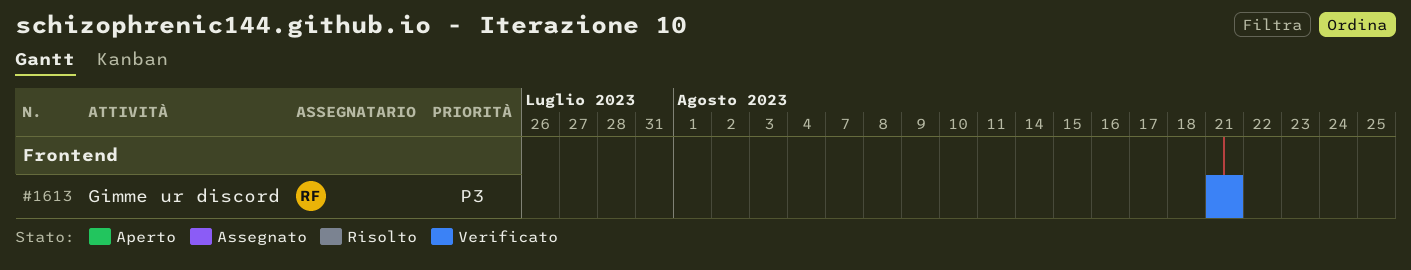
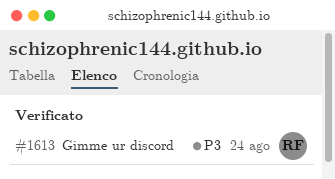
#1613, due: Aug 21 -> Aug 24

